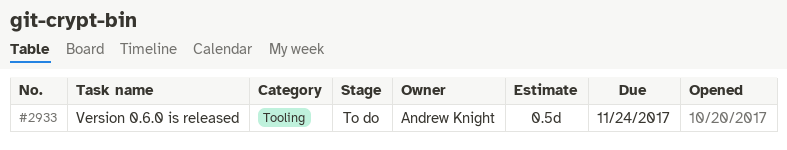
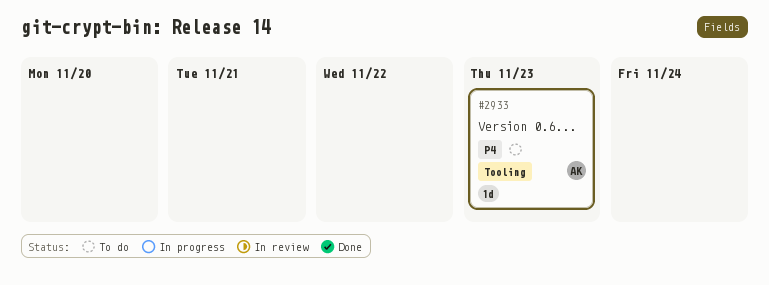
#2933, estimate: 0.5d -> 1d
#2933, due: Nov 24 -> Nov 23

